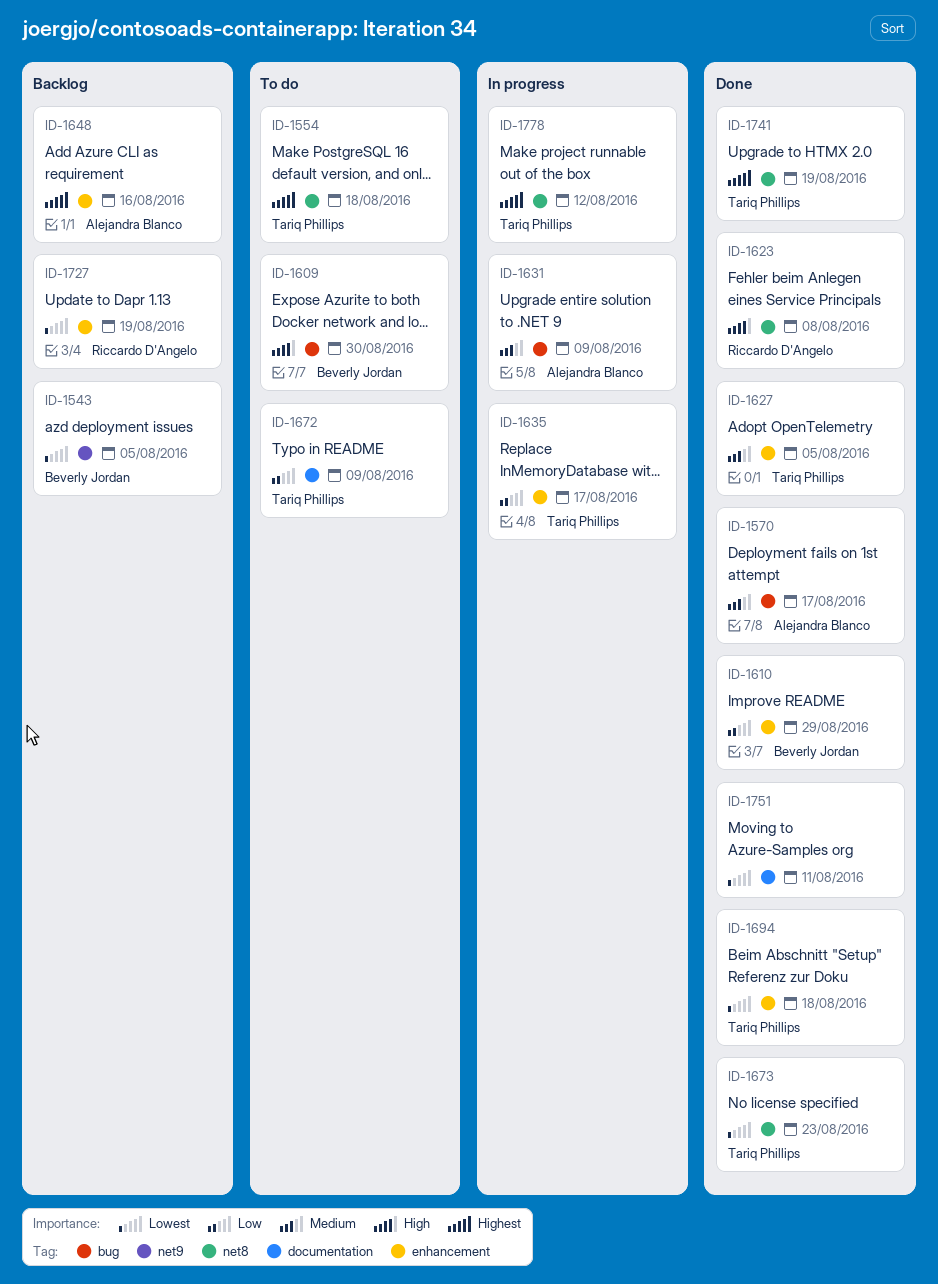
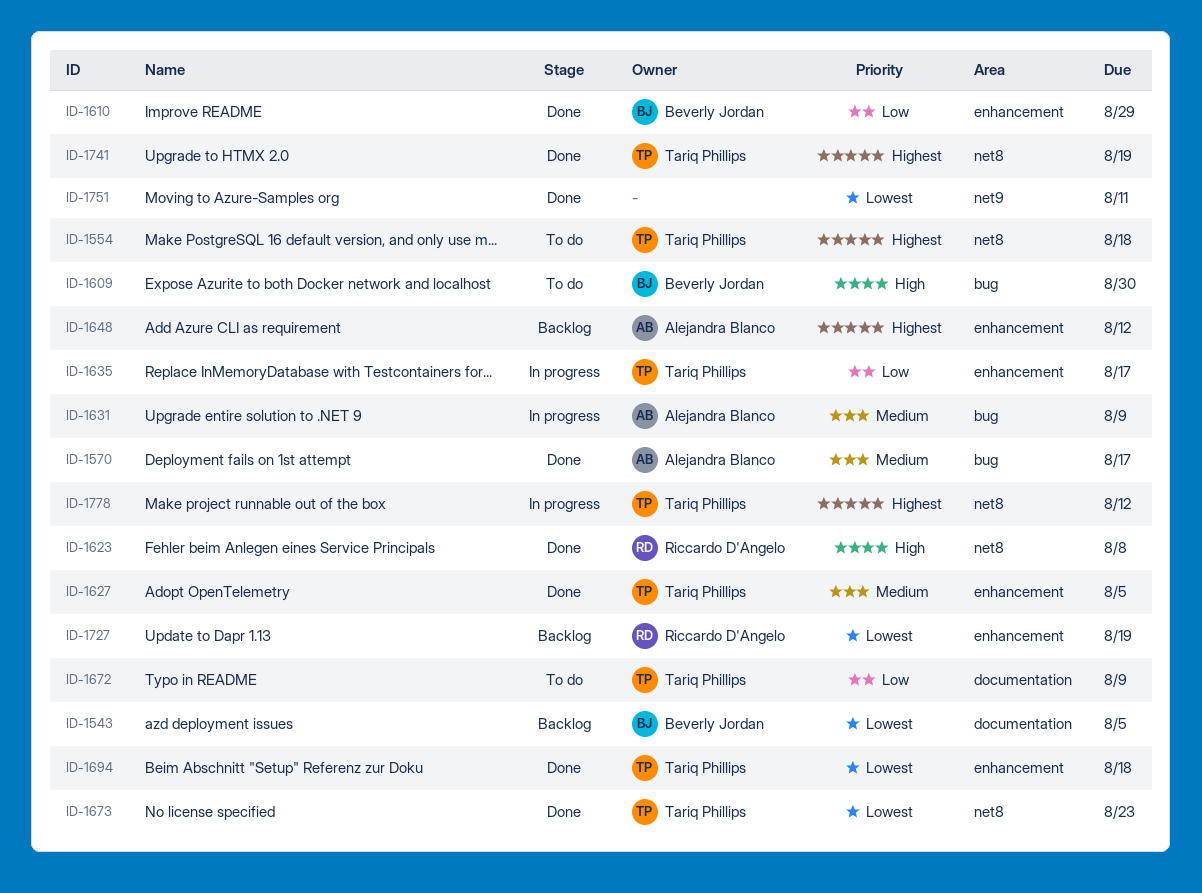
ID-1543, label: net9 -> documentation
ID-1648, due: Aug 16 -> Aug 12
ID-1751, label: documentation -> net9

